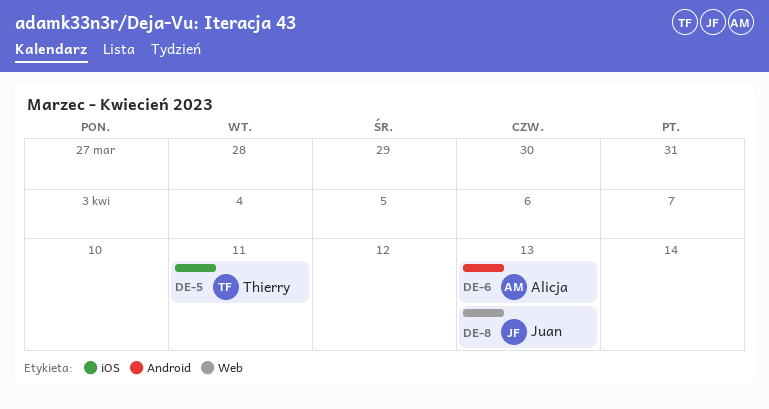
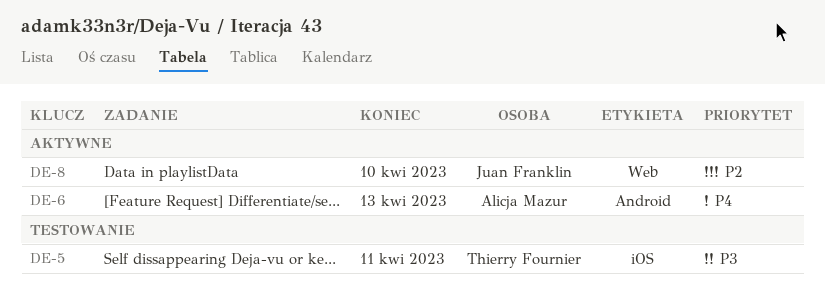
DE-8, due: Apr 13 -> Apr 10

